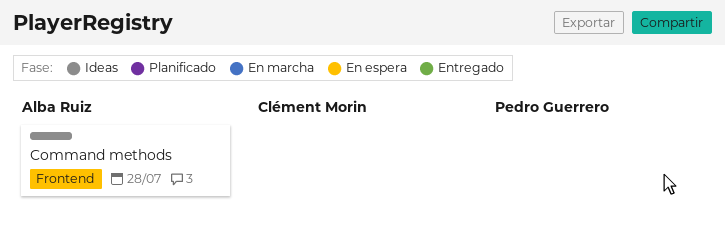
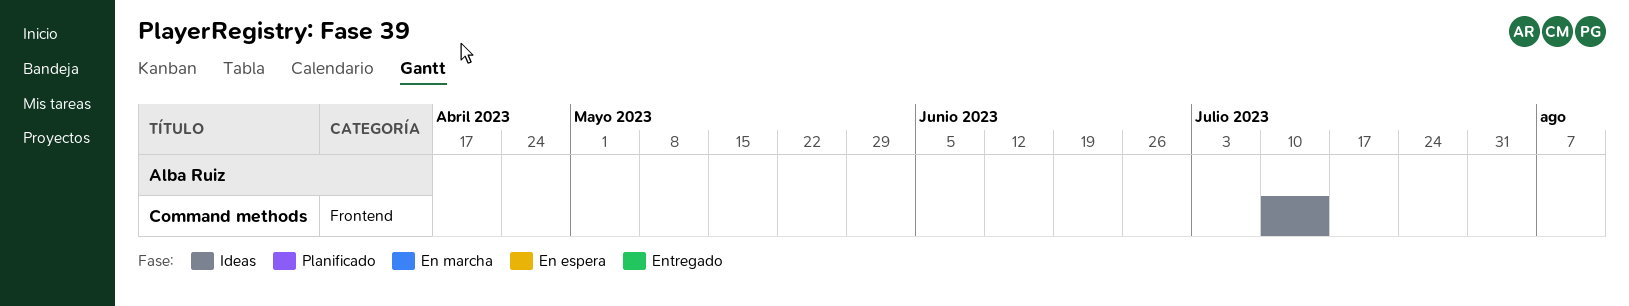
Command methods, due: Jul 28 -> Jul 14

